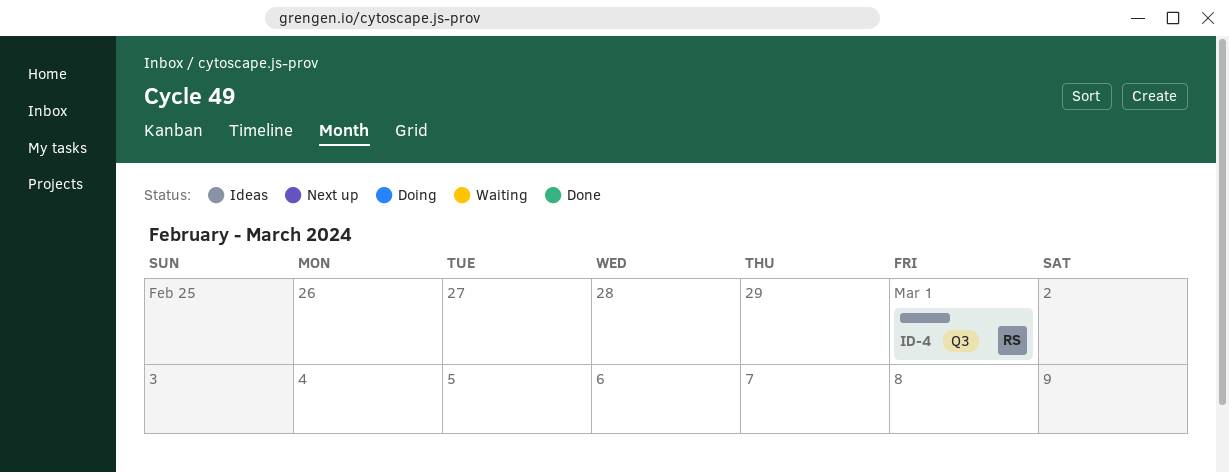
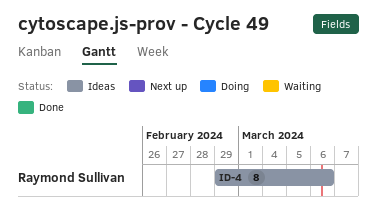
ID-4, due: Mar 1 -> Mar 6

